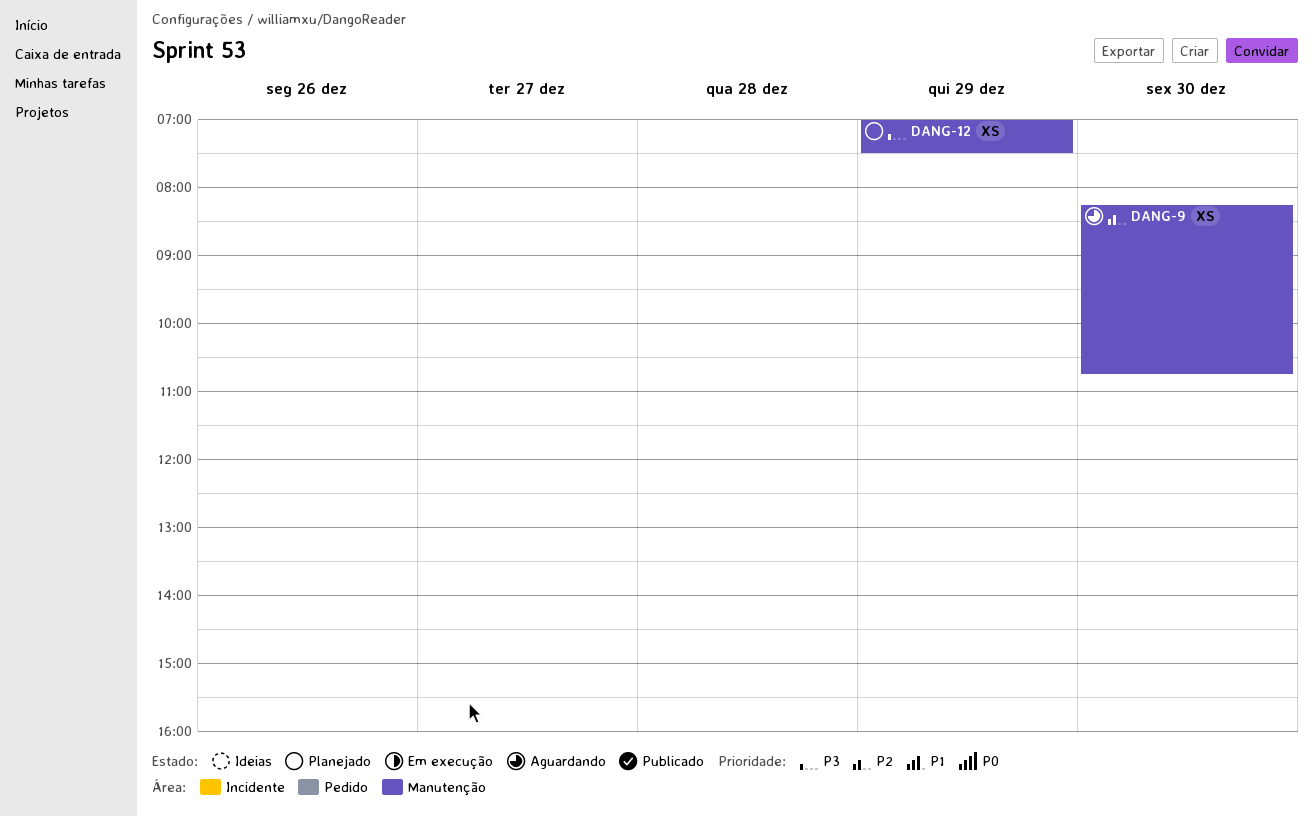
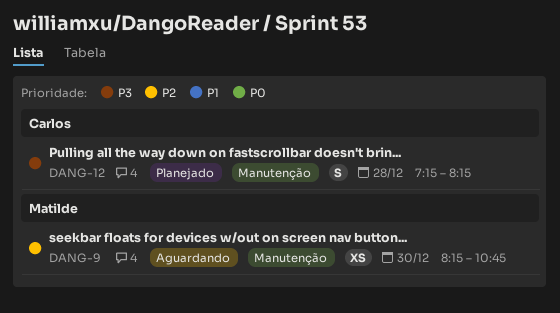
DANG-12, estimate: XS -> S
DANG-12, day: Dec 29 -> Dec 28
DANG-12, begins: 07:00 -> 07:15
DANG-12, ends: 07:30 -> 08:15

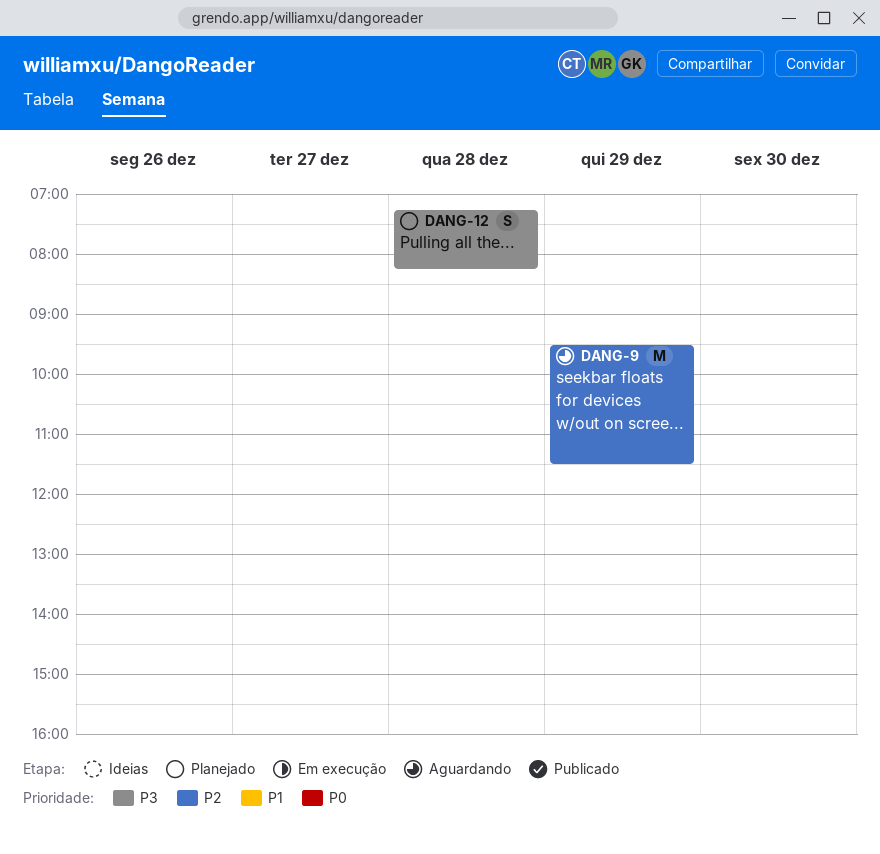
DANG-9, estimate: XS -> M
DANG-9, day: Dec 30 -> Dec 29
DANG-9, begins: 08:15 -> 09:30
DANG-9, ends: 10:45 -> 11:30

